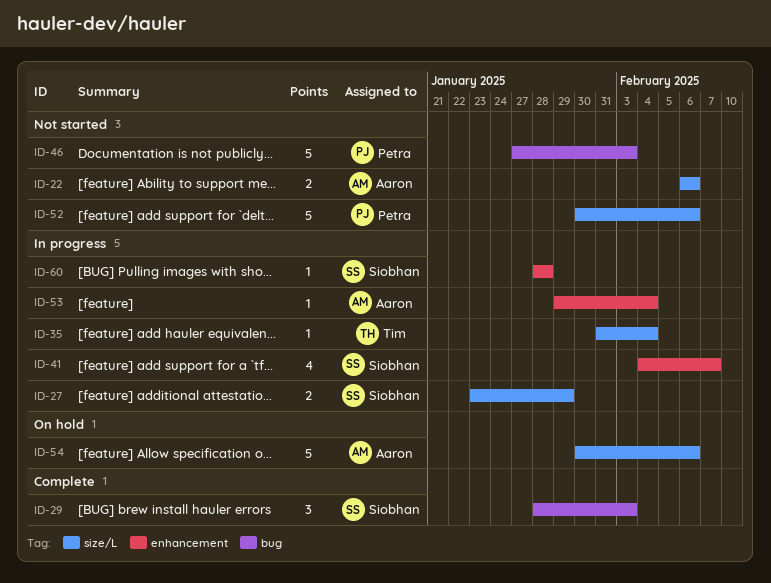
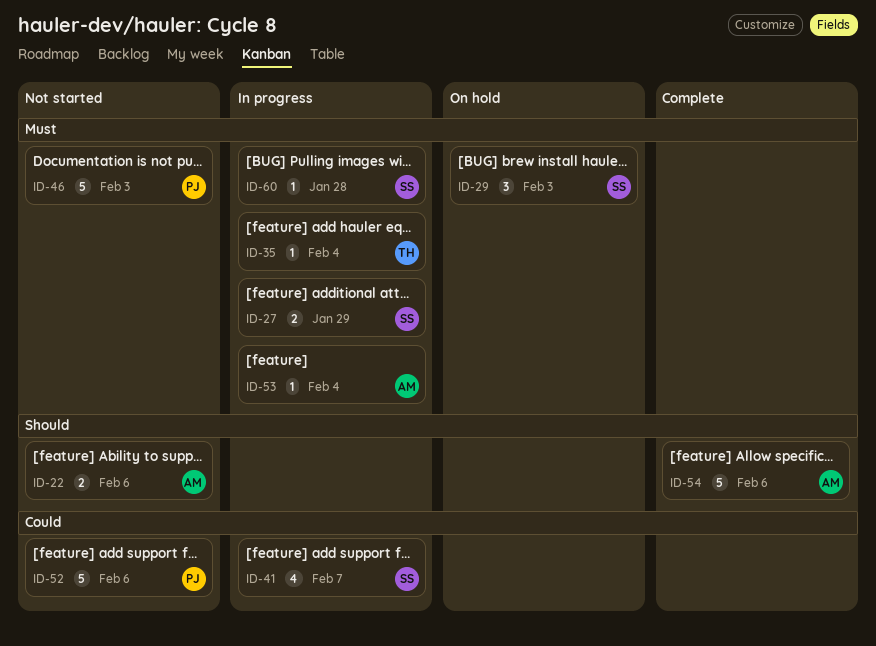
ID-29, status: Complete -> On hold
ID-54, status: On hold -> Complete

